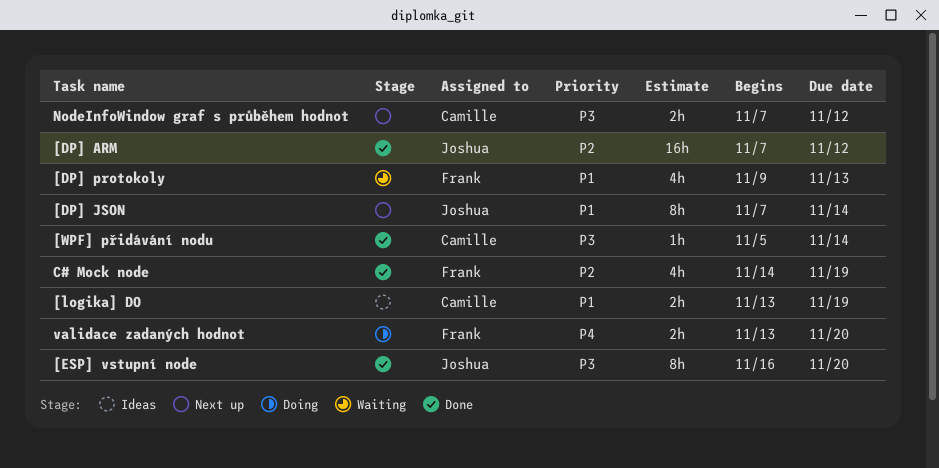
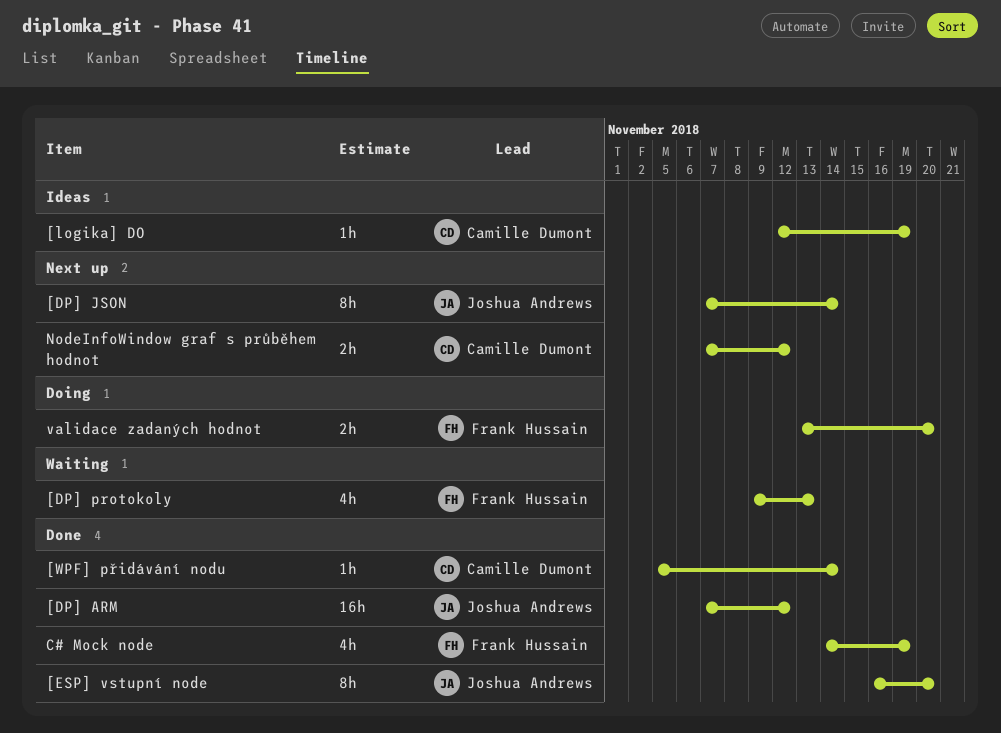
[logika] DO, estimate: 2h -> 1h
[logika] DO, start: Nov 13 -> Nov 12

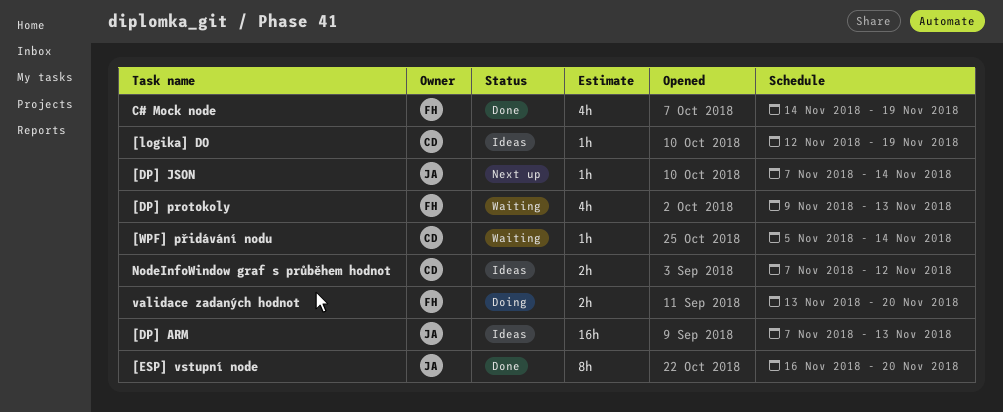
[DP] ARM, status: Done -> Ideas
[DP] ARM, due: Nov 12 -> Nov 13
[DP] JSON, estimate: 8h -> 1h
[WPF] přidávání nodu, status: Done -> Waiting
NodeInfoWindow graf s průběhem hodnot, status: Next up -> Ideas

